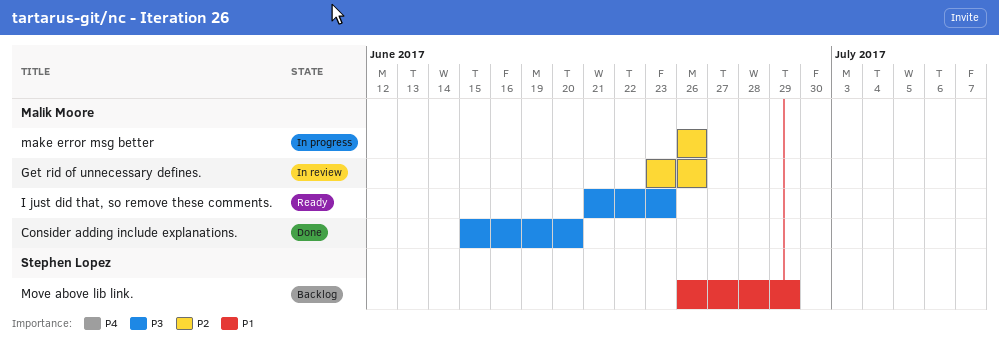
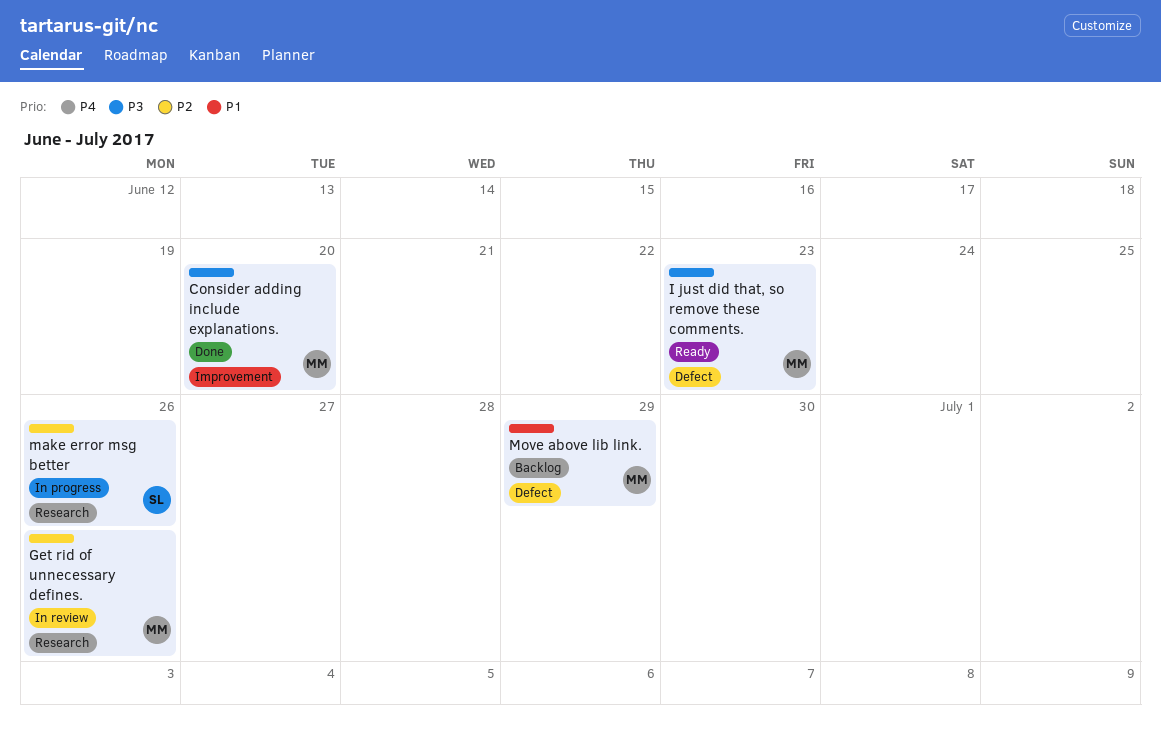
make error msg better, owner: Malik Moore -> Stephen Lopez
Move above lib link., owner: Stephen Lopez -> Malik Moore

